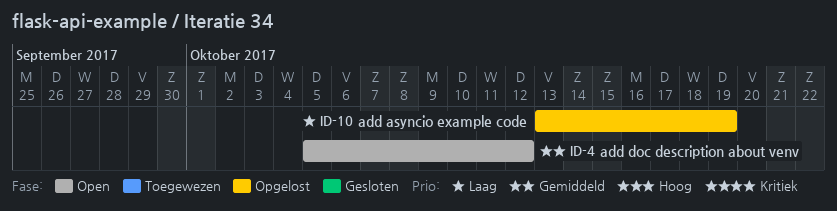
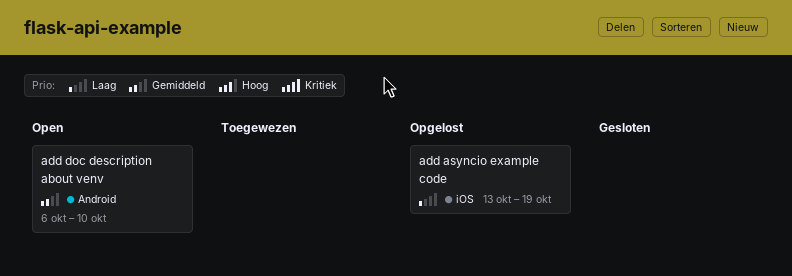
add doc description about venv, start: Oct 5 -> Oct 6
add doc description about venv, due: Oct 12 -> Oct 10

